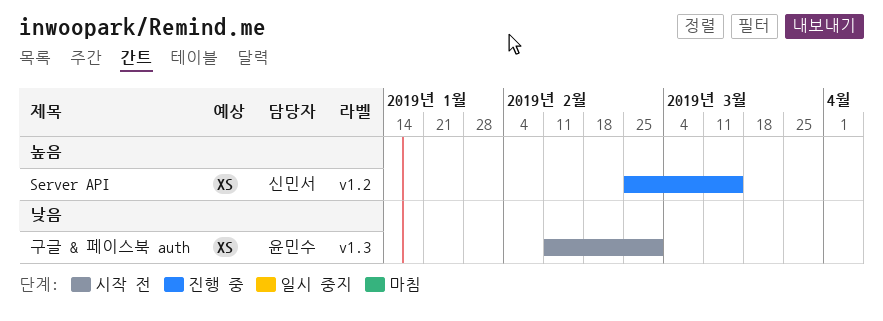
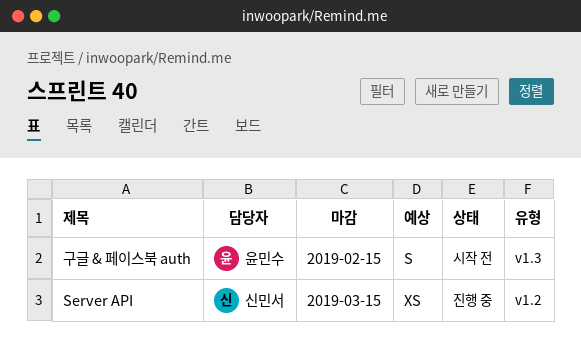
구글 & 페이스북 auth, estimate: XS -> S
구글 & 페이스북 auth, due: Mar 1 -> Feb 15

